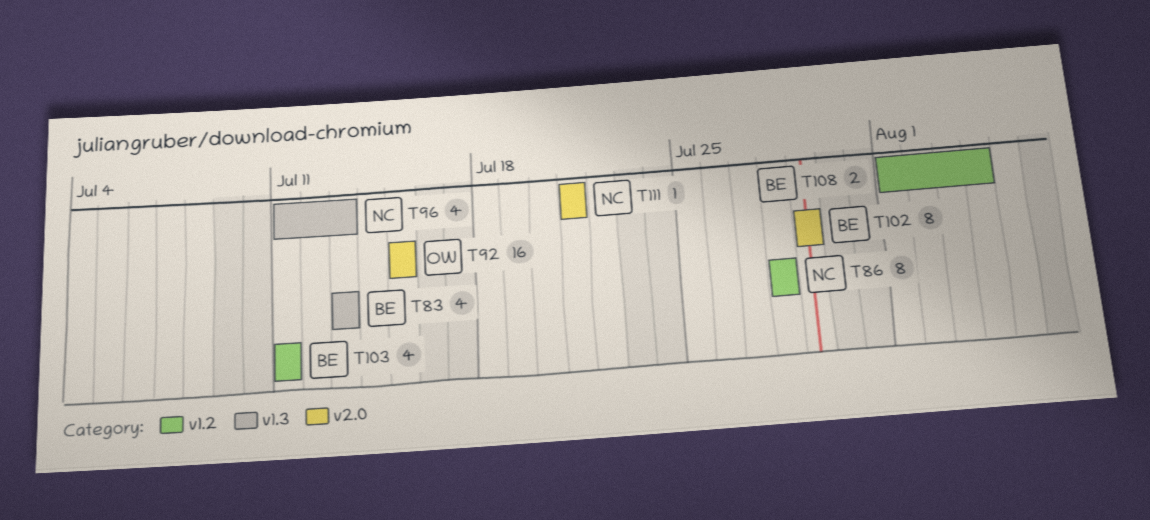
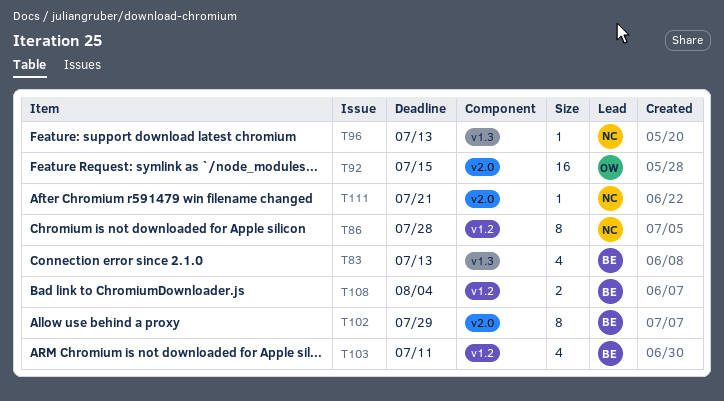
T96, estimate: 4 -> 1

